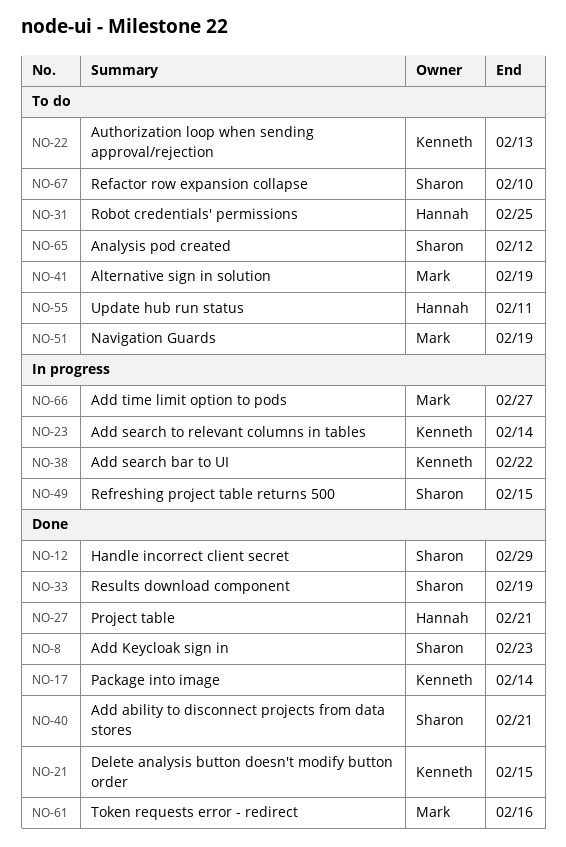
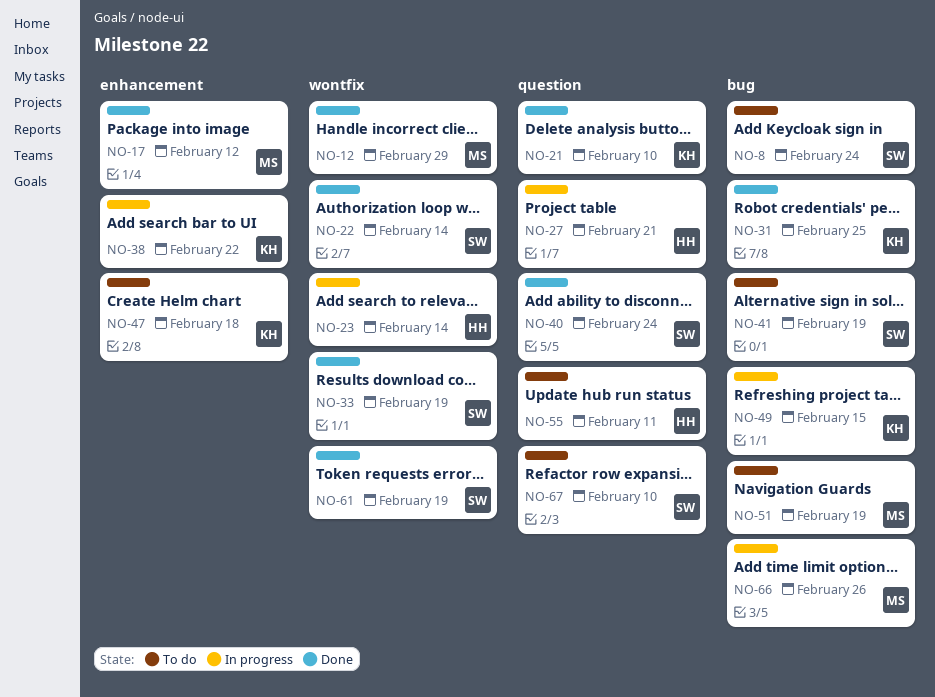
NO-8, status: Done -> To do
NO-8, due: Feb 23 -> Feb 24
NO-12, owner: Sharon -> Mark
NO-17, owner: Kenneth -> Mark
NO-17, due: Feb 14 -> Feb 12
NO-21, due: Feb 15 -> Feb 10
NO-22, status: To do -> Done
NO-22, owner: Kenneth -> Sharon
NO-22, due: Feb 13 -> Feb 14
NO-23, owner: Kenneth -> Hannah
NO-27, status: Done -> In progress
NO-31, status: To do -> Done
NO-31, owner: Hannah -> Kenneth
NO-40, due: Feb 21 -> Feb 24
NO-41, owner: Mark -> Sharon
NO-47: none -> present
NO-49, owner: Sharon -> Kenneth
NO-61, owner: Mark -> Sharon
NO-61, due: Feb 16 -> Feb 19
NO-65: present -> none
NO-66, due: Feb 27 -> Feb 26

